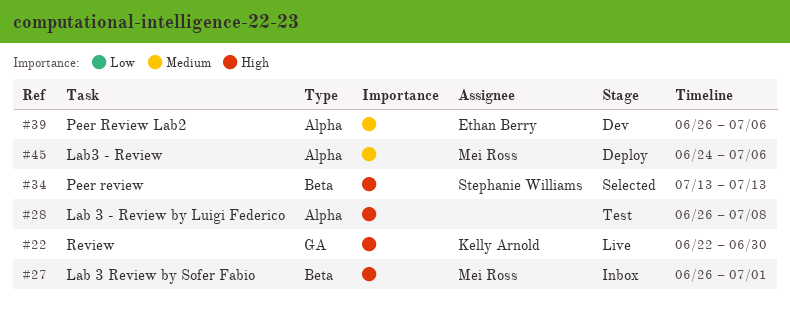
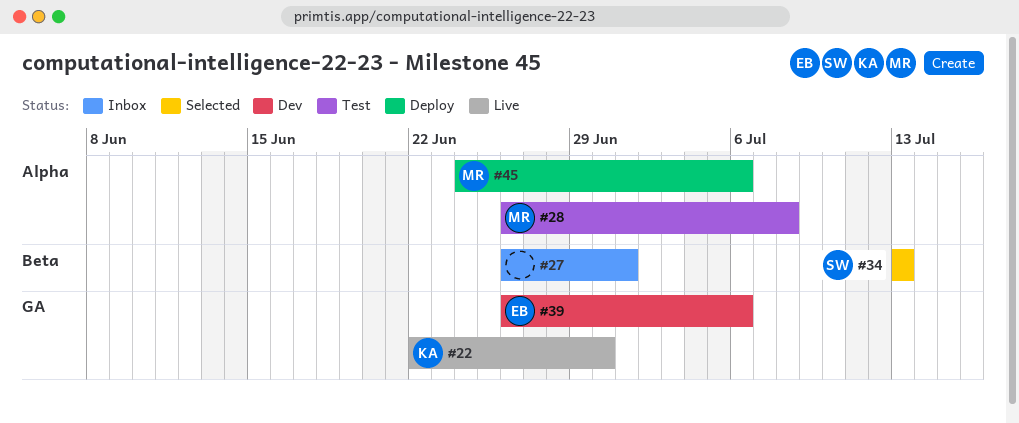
#27, owner: Mei Ross -> none
#28, owner: none -> Mei Ross
#39, label: Alpha -> GA

